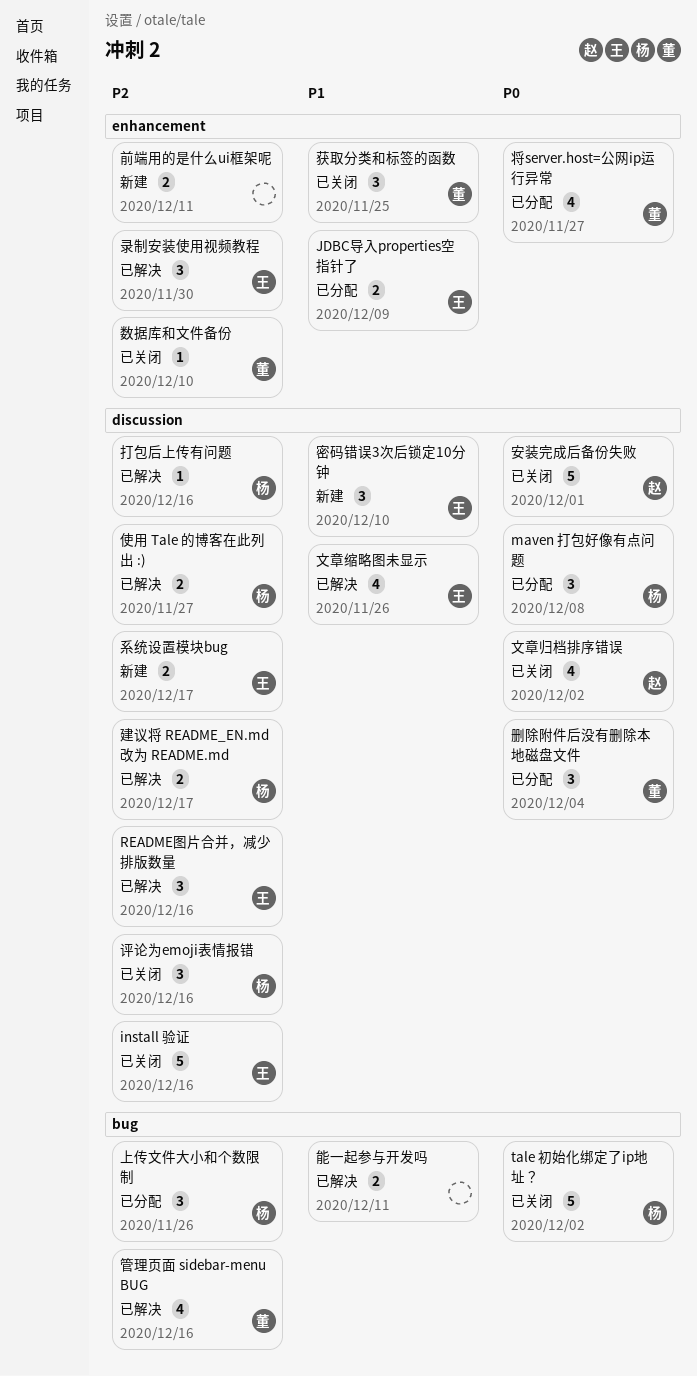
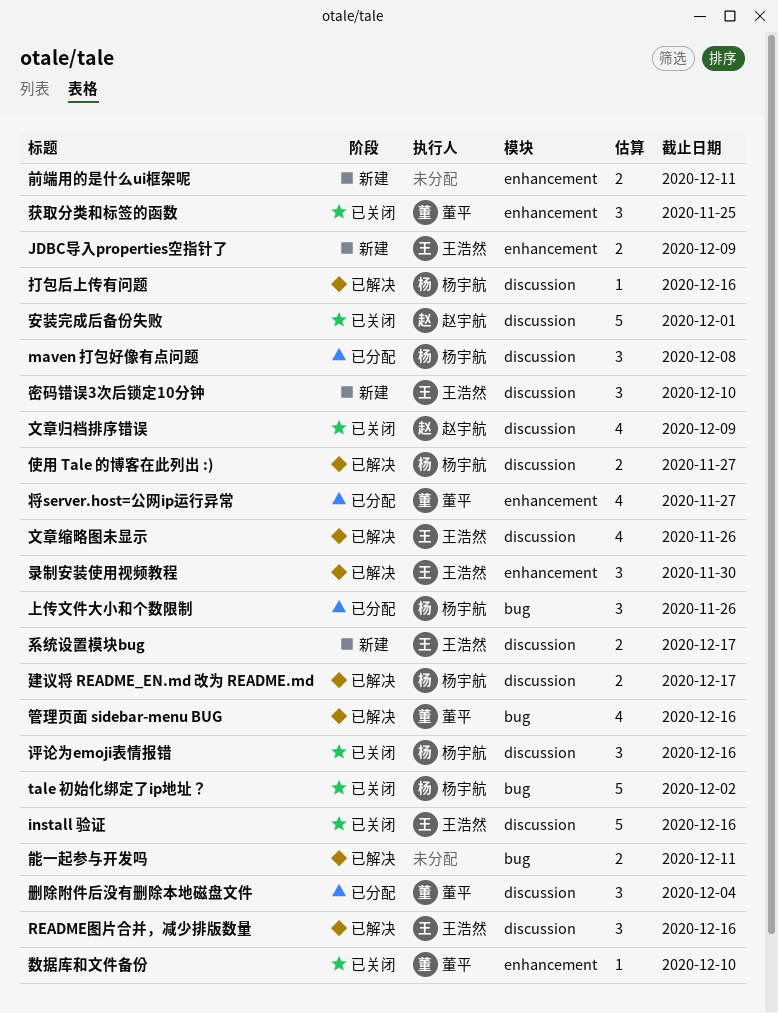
JDBC导入properties空指针了, status: 已分配 -> 新建
文章归档排序错误, due: Dec 2 -> Dec 9

